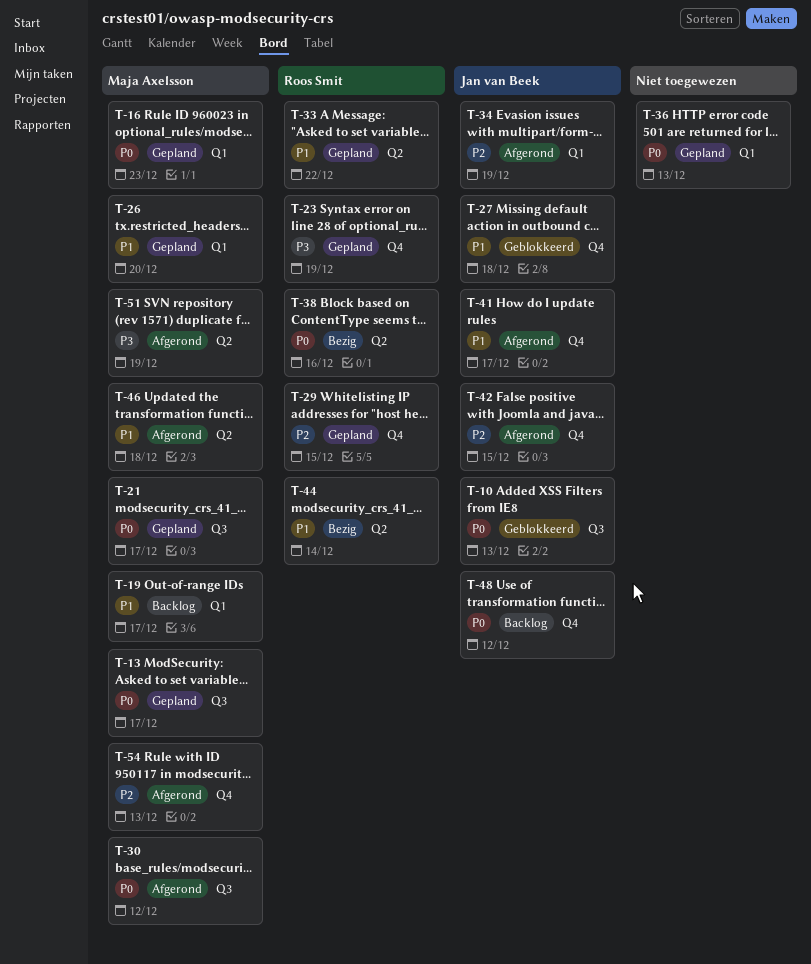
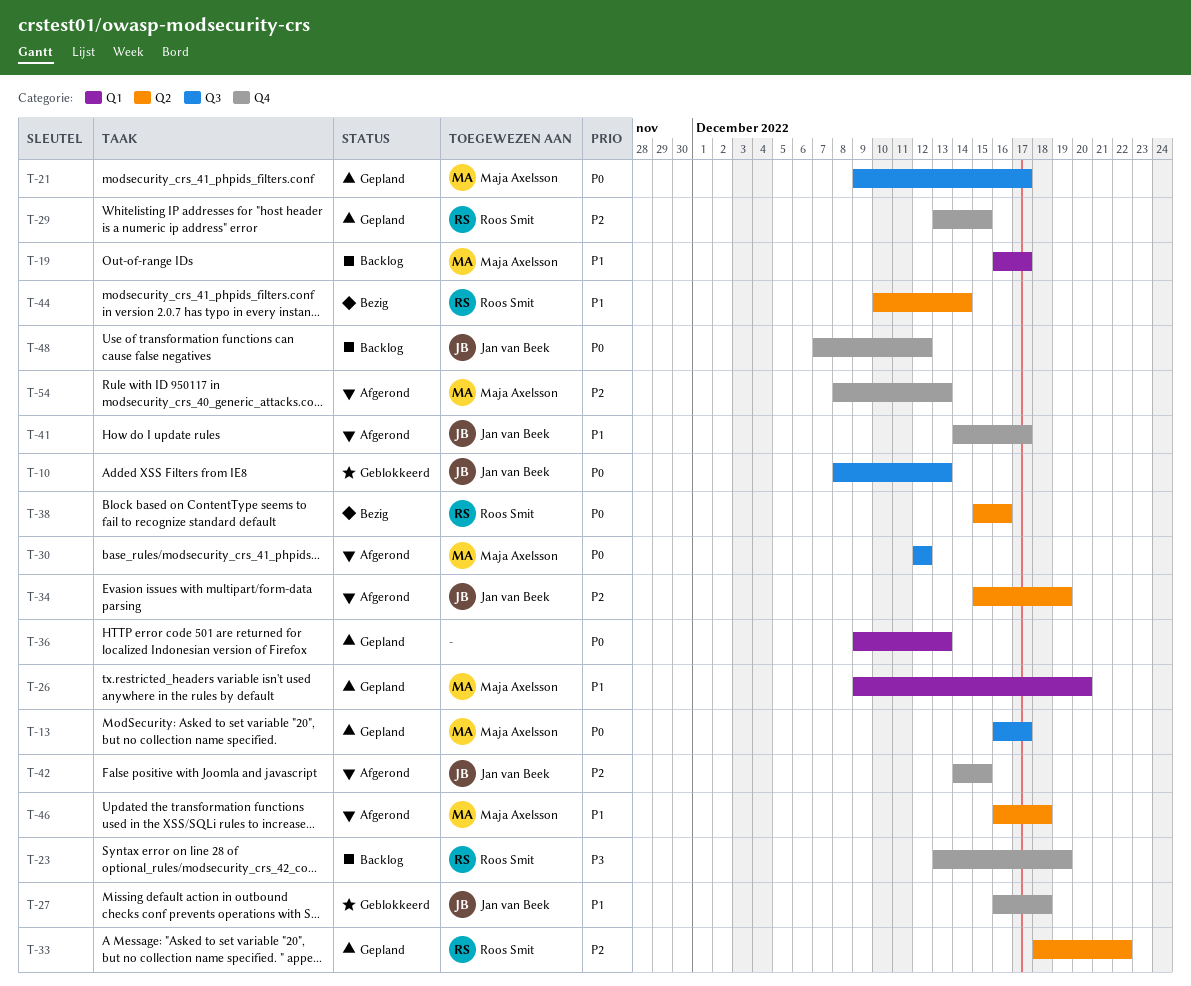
T-16: present -> none
T-23, status: Gepland -> Backlog
T-33, priority: P1 -> P2
T-34, label: Q1 -> Q2
T-51: present -> none

